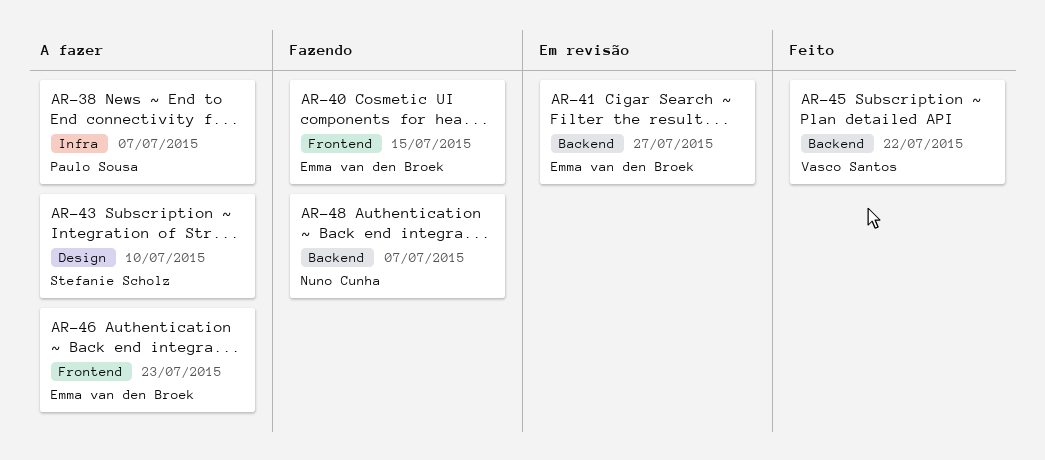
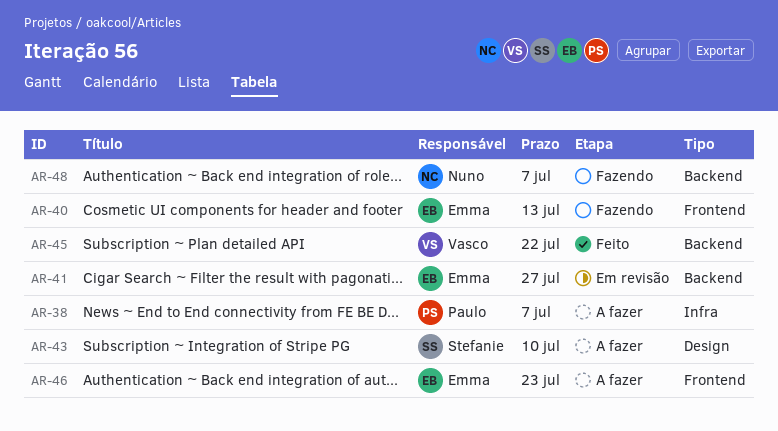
AR-40, due: Jul 15 -> Jul 13

